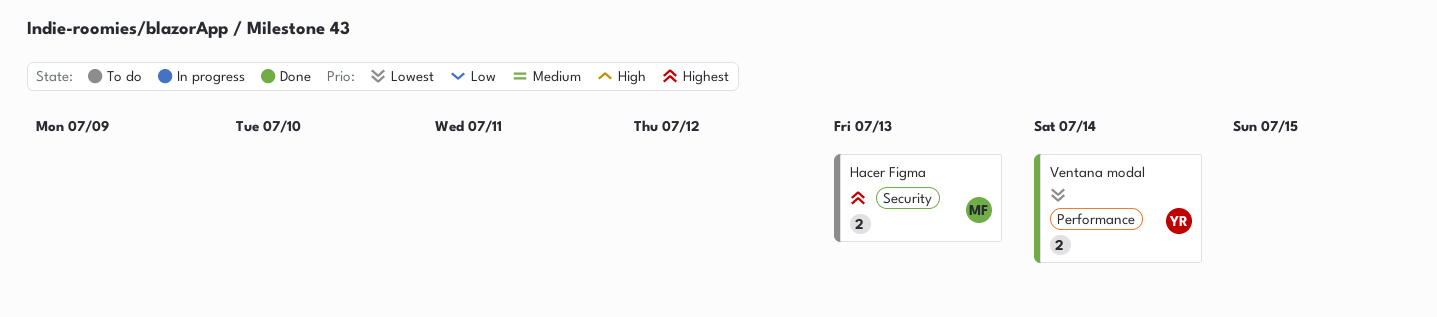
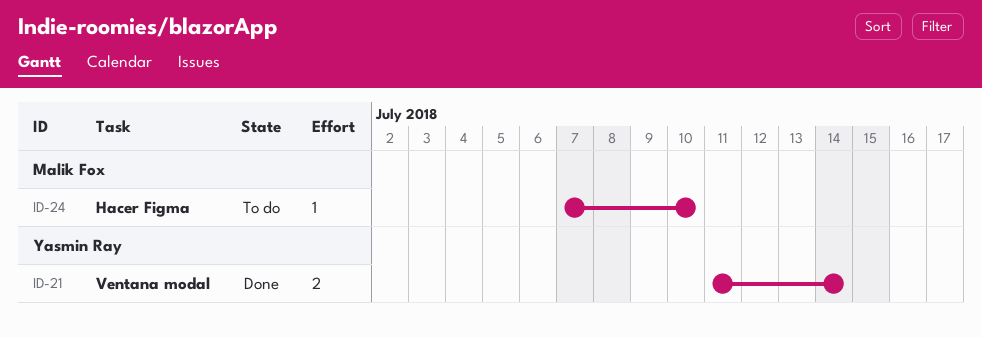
Hacer Figma, estimate: 2 -> 1
Hacer Figma, due: Jul 13 -> Jul 10

